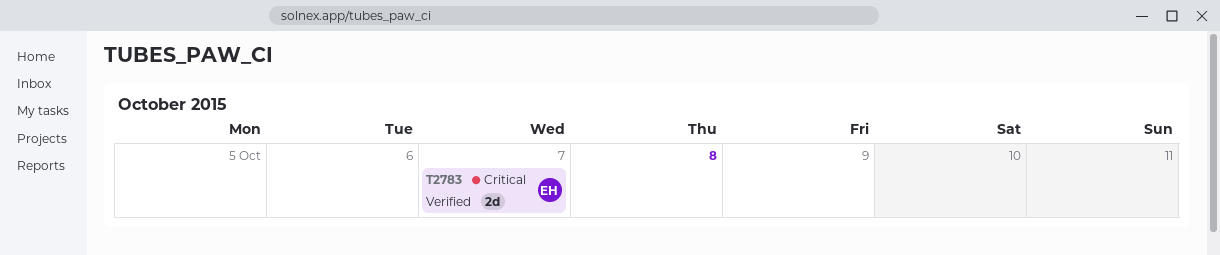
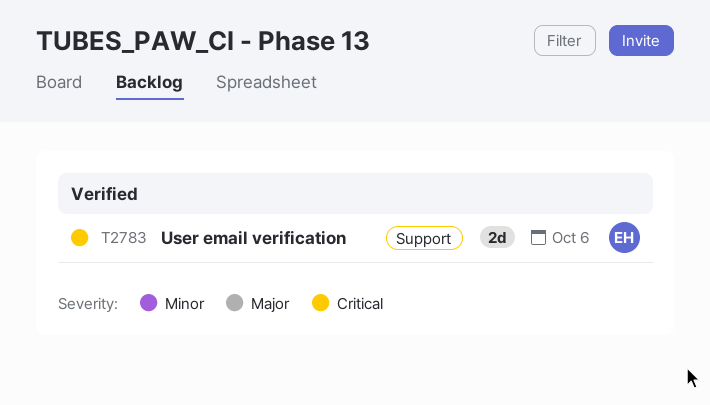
T2783, due: Oct 7 -> Oct 6

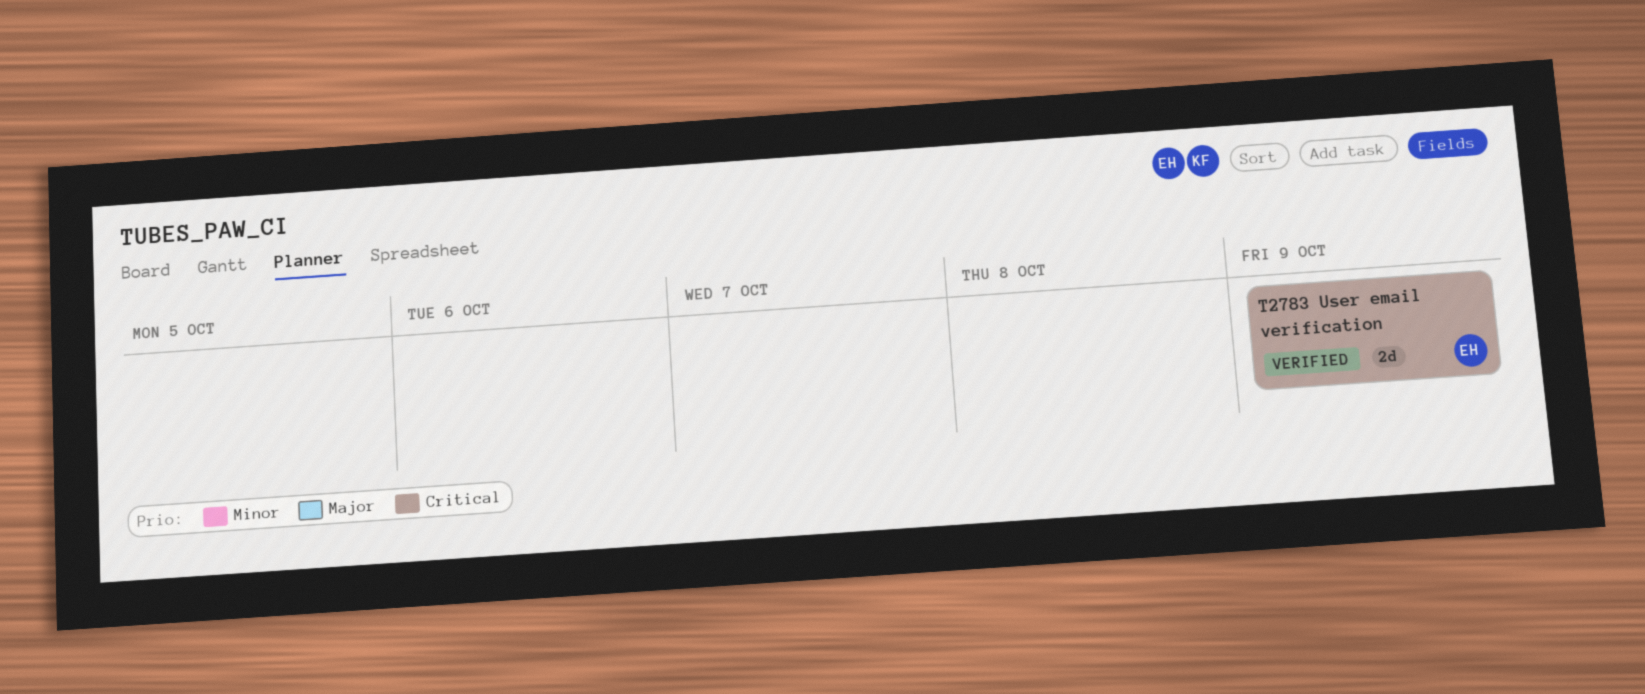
T2783, due: Oct 6 -> Oct 9

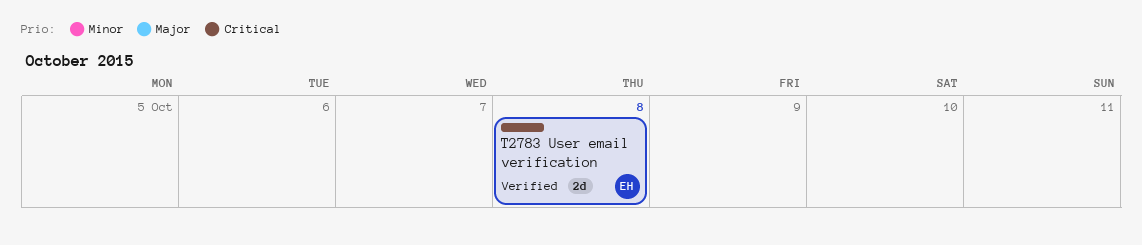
T2783, due: Oct 9 -> Oct 8

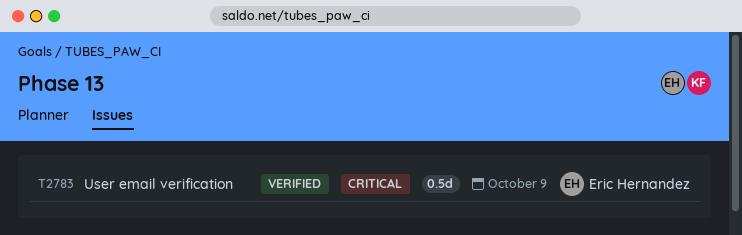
T2783, estimate: 2d -> 0.5d
T2783, due: Oct 8 -> Oct 9

